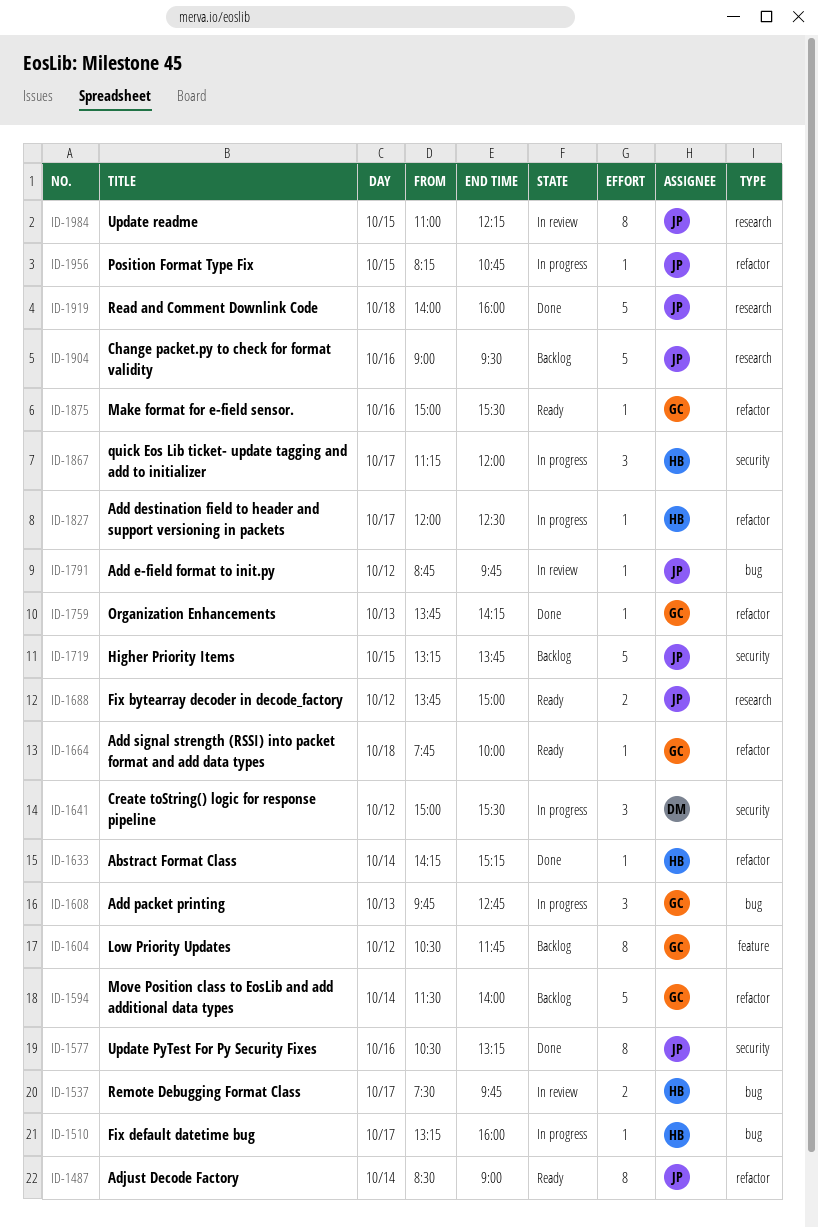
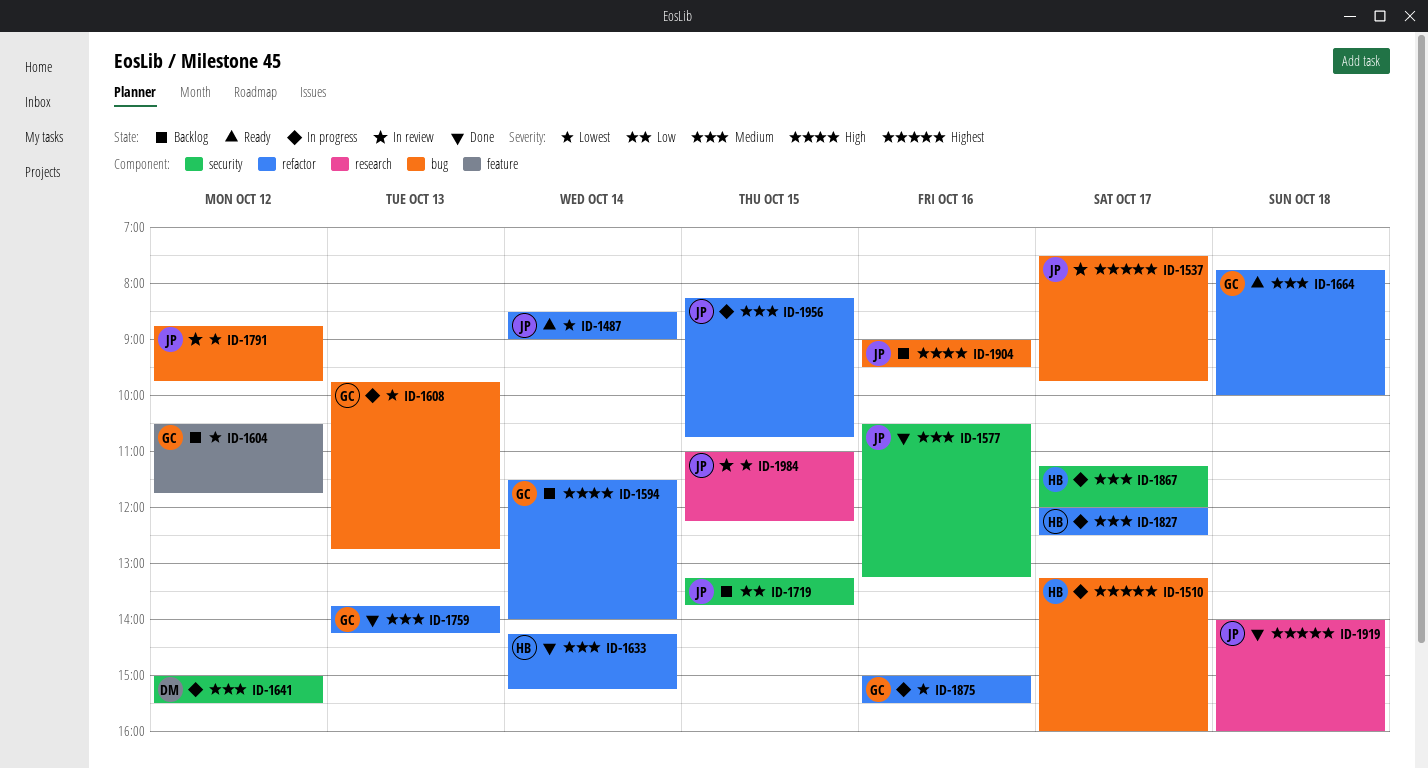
ID-1537, owner: HB -> JP
ID-1688: present -> none
ID-1875, status: Ready -> In progress
ID-1904, label: research -> bug

